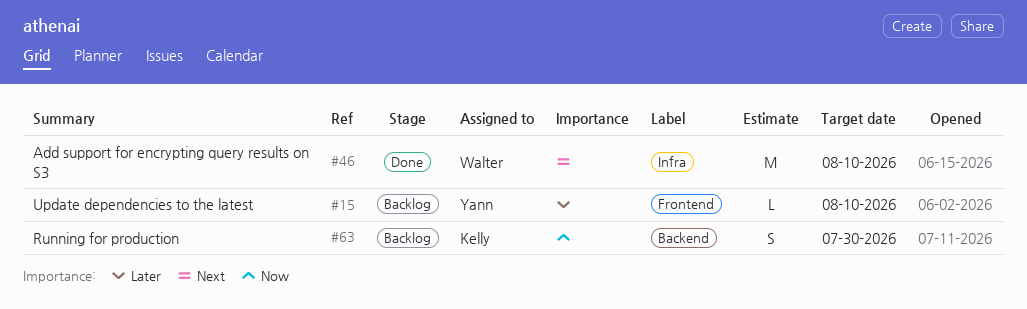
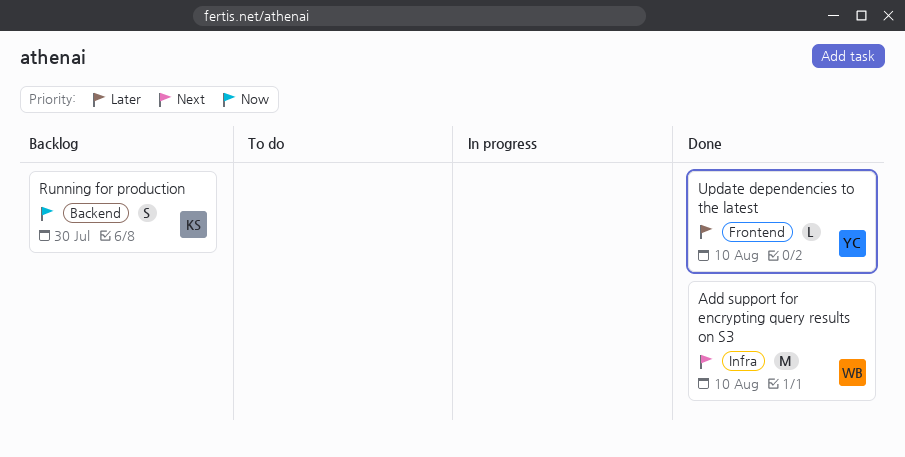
Update dependencies to the latest, status: Backlog -> Done

